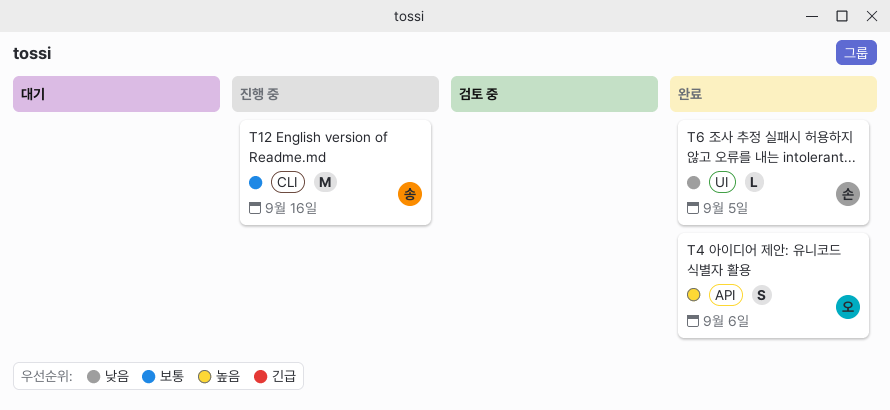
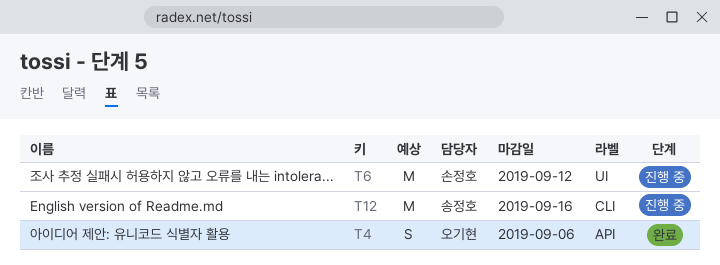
T6, status: 완료 -> 진행 중
T6, estimate: L -> M
T6, due: Sep 5 -> Sep 12

